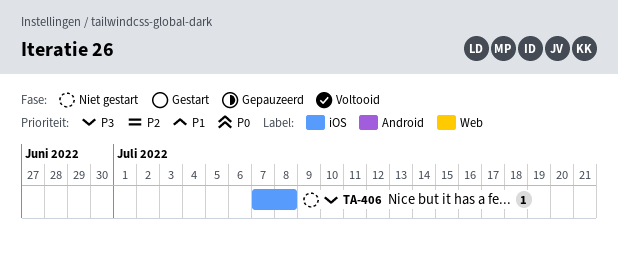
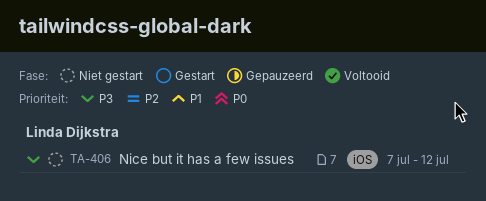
TA-406, due: Jul 8 -> Jul 12

